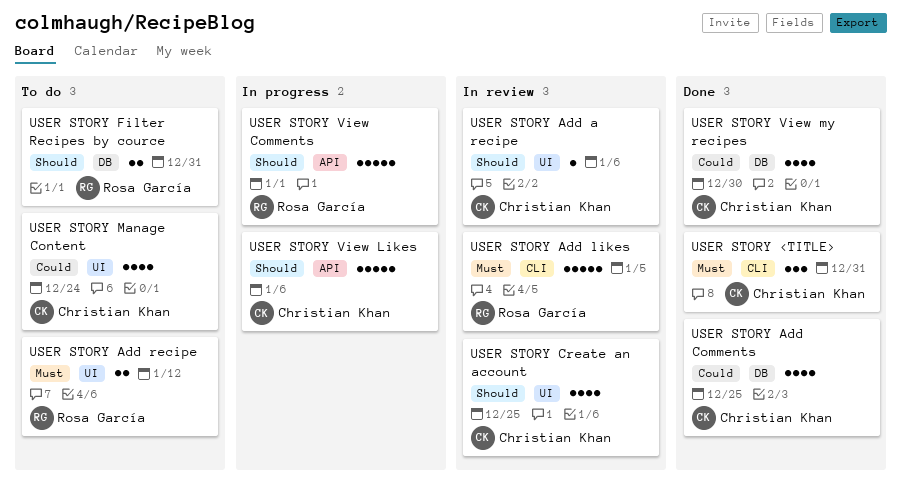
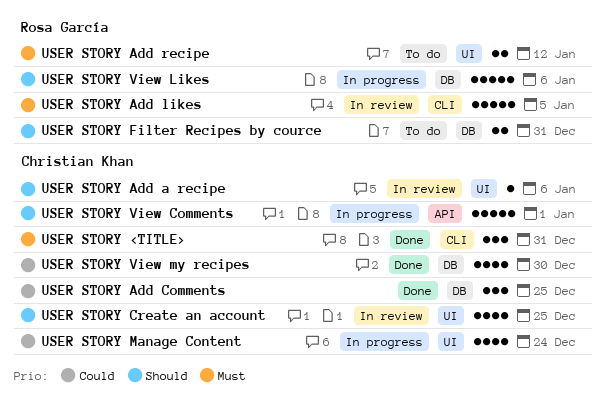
USER STORY Add Comments, estimate: 4 -> 3
USER STORY Manage Content, status: To do -> In progress
USER STORY View Comments, owner: Rosa García -> Christian Khan
USER STORY View Likes, owner: Christian Khan -> Rosa García
USER STORY View Likes, label: API -> DB

